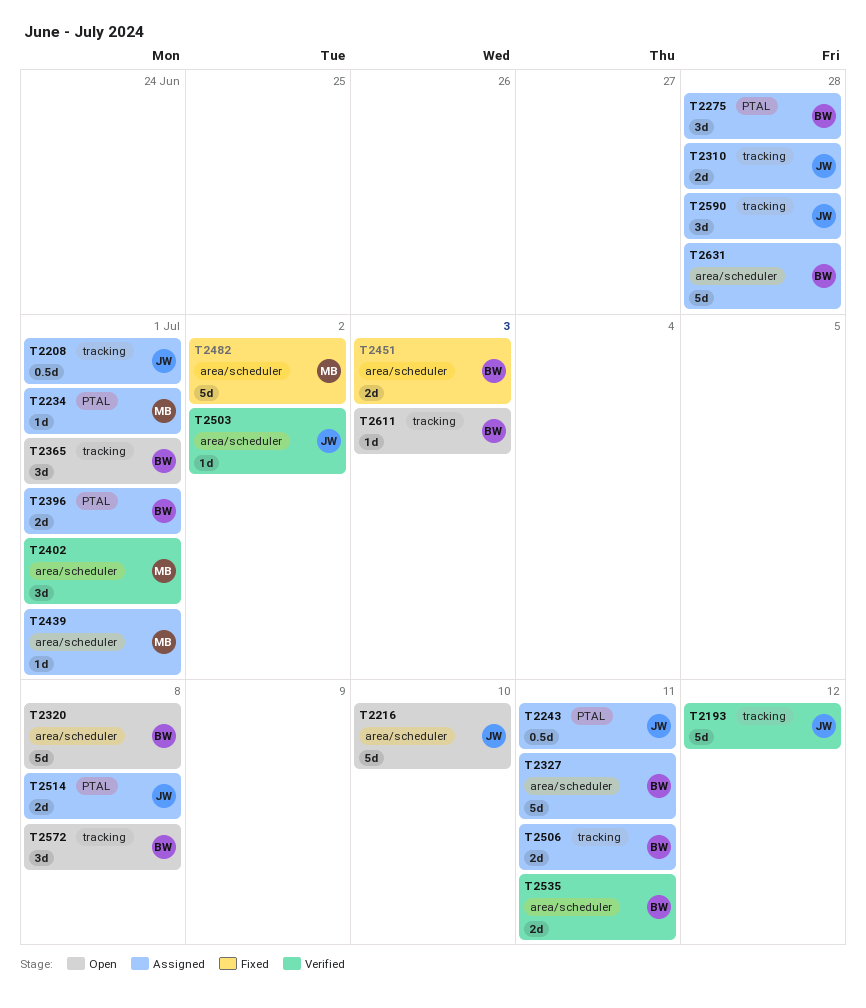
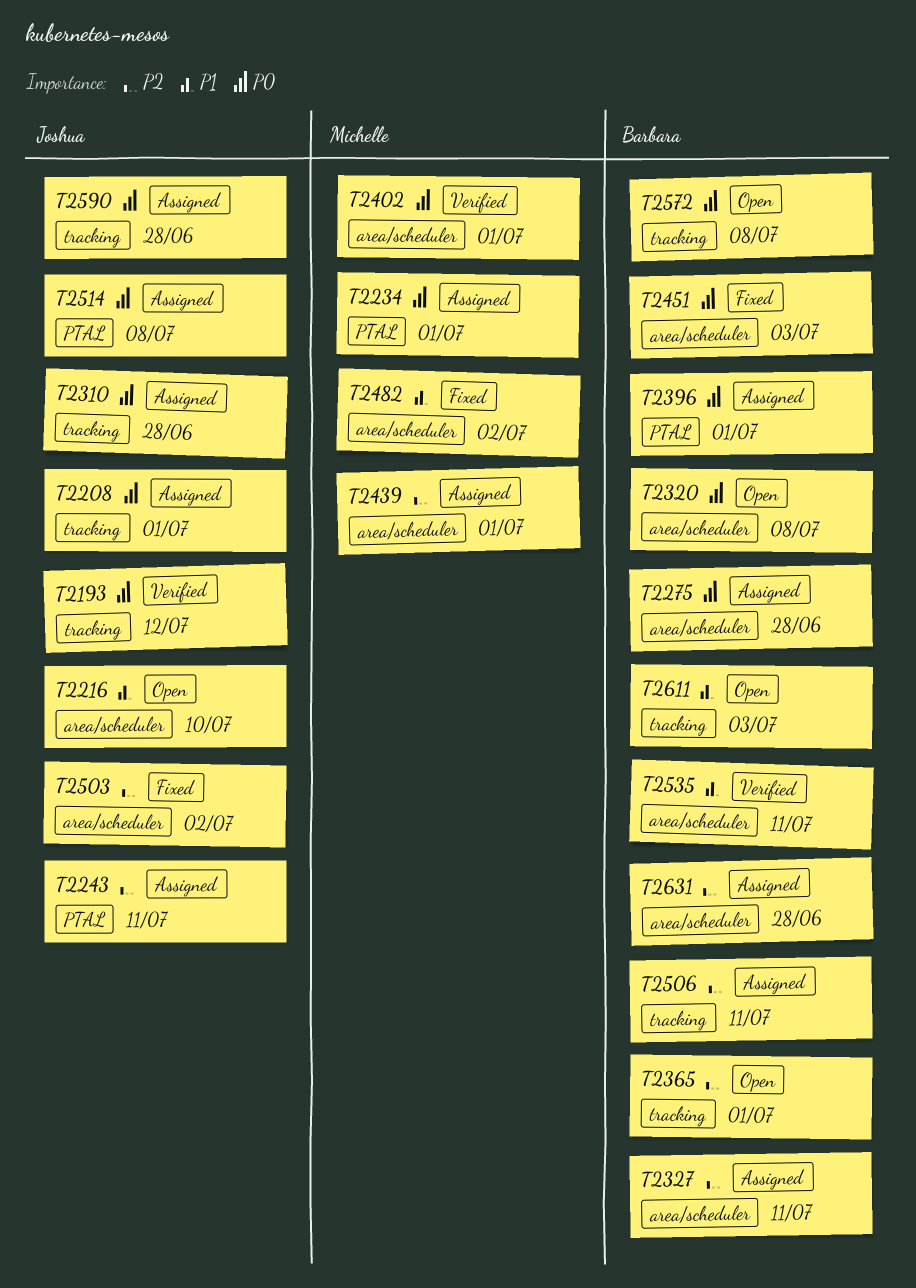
T2275, label: PTAL -> area/scheduler
T2503, status: Verified -> Fixed

